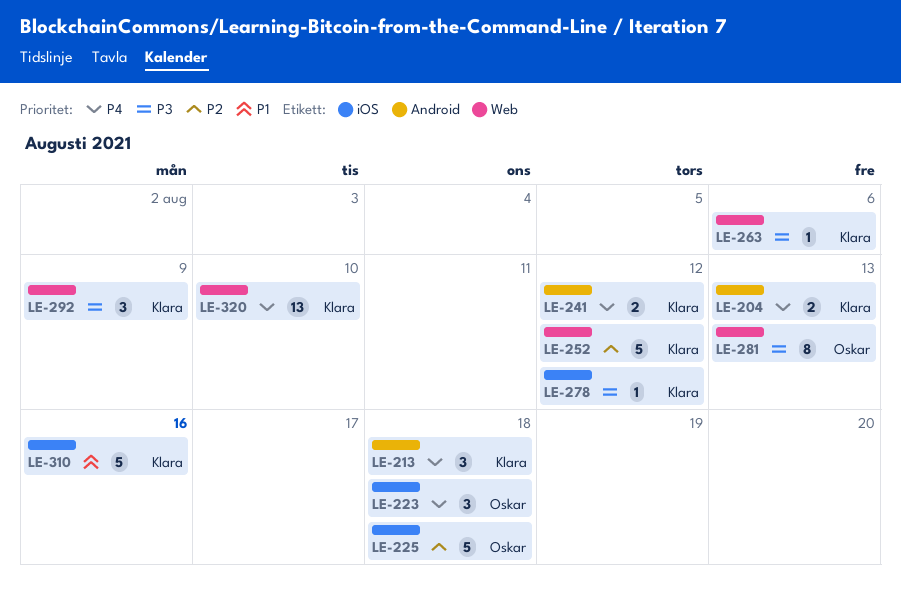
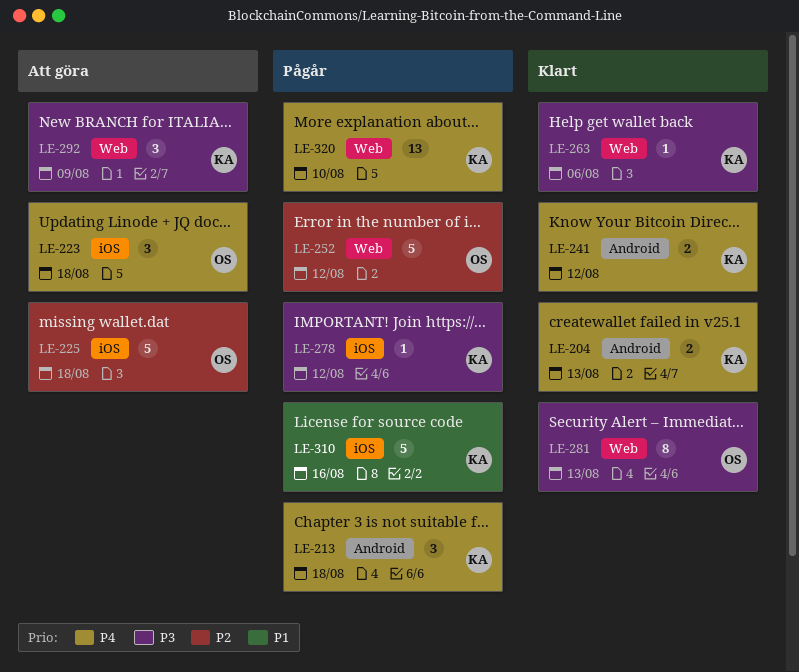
LE-252, owner: Klara -> Oskar

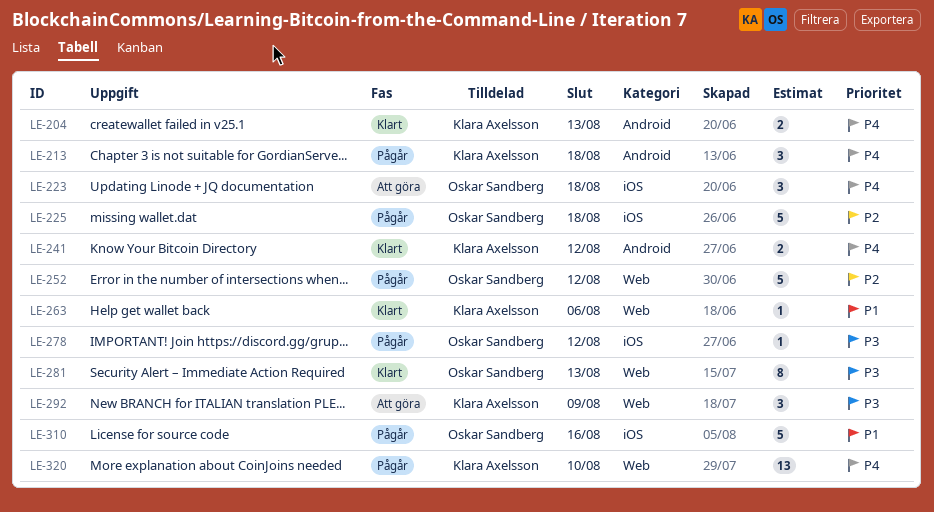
LE-225, status: Att göra -> Pågår
LE-263, priority: P3 -> P1
LE-278, owner: Klara Axelsson -> Oskar Sandberg
LE-310, owner: Klara Axelsson -> Oskar Sandberg

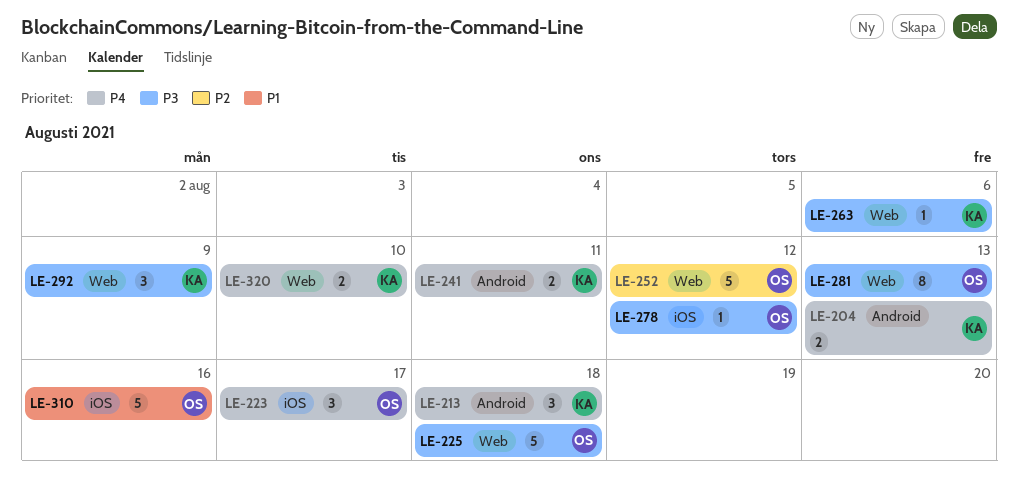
LE-223, due: Aug 18 -> Aug 17
LE-225, priority: P2 -> P3
LE-225, label: iOS -> Web
LE-241, due: Aug 12 -> Aug 11
LE-263, priority: P1 -> P3
LE-320, estimate: 13 -> 2

